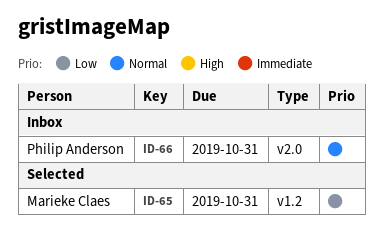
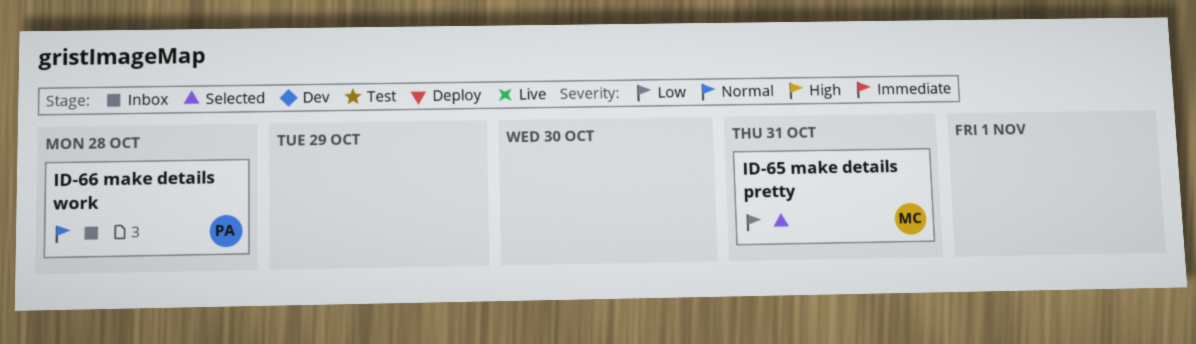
ID-66, due: Oct 31 -> Oct 28

